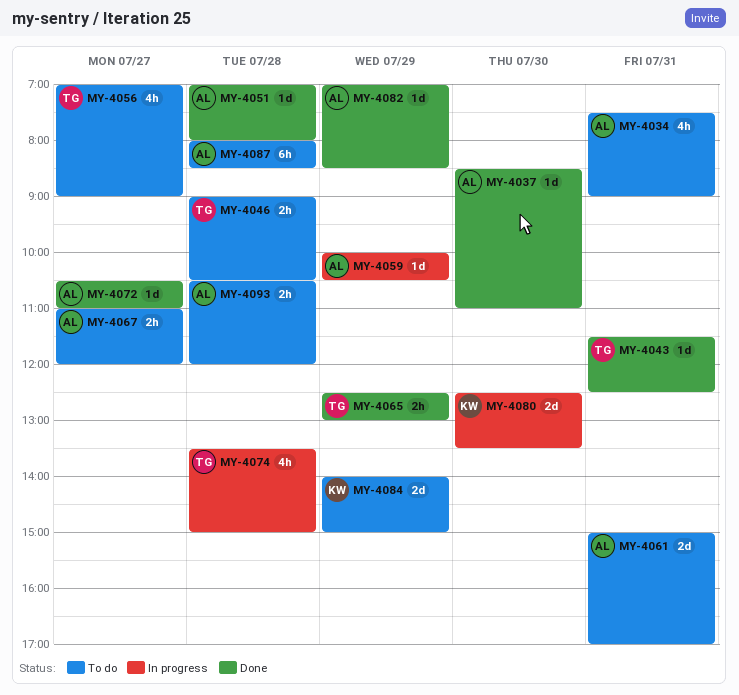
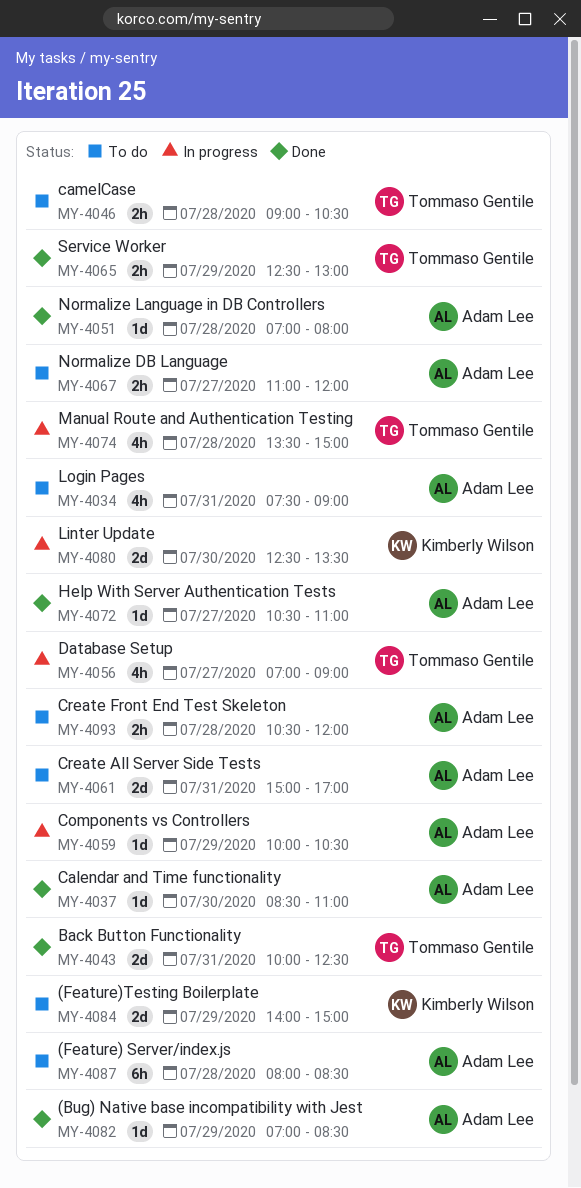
MY-4043, estimate: 1d -> 2d
MY-4043, begins: 11:30 -> 10:00
MY-4056, status: To do -> In progress

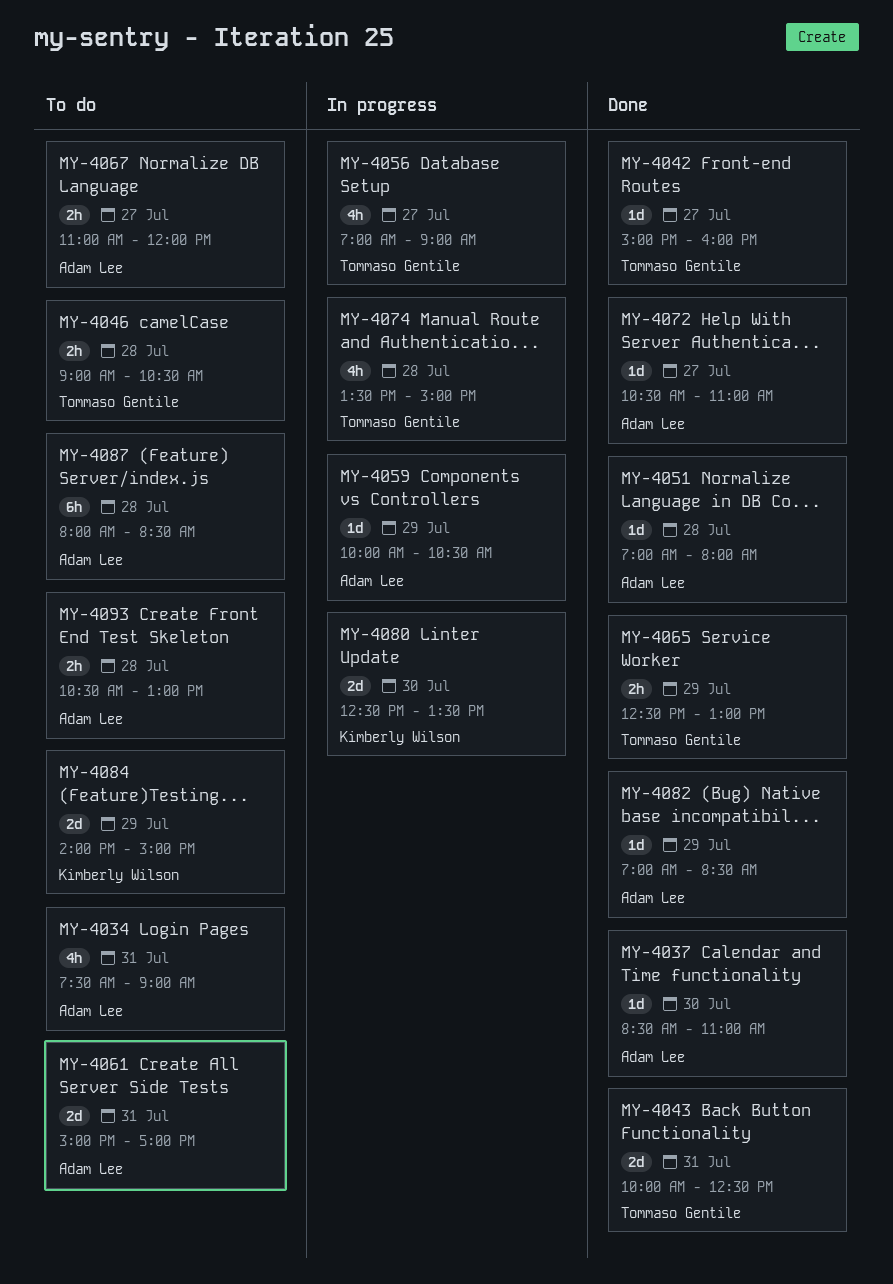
MY-4042: none -> present
MY-4093, ends: 12:00 -> 13:00

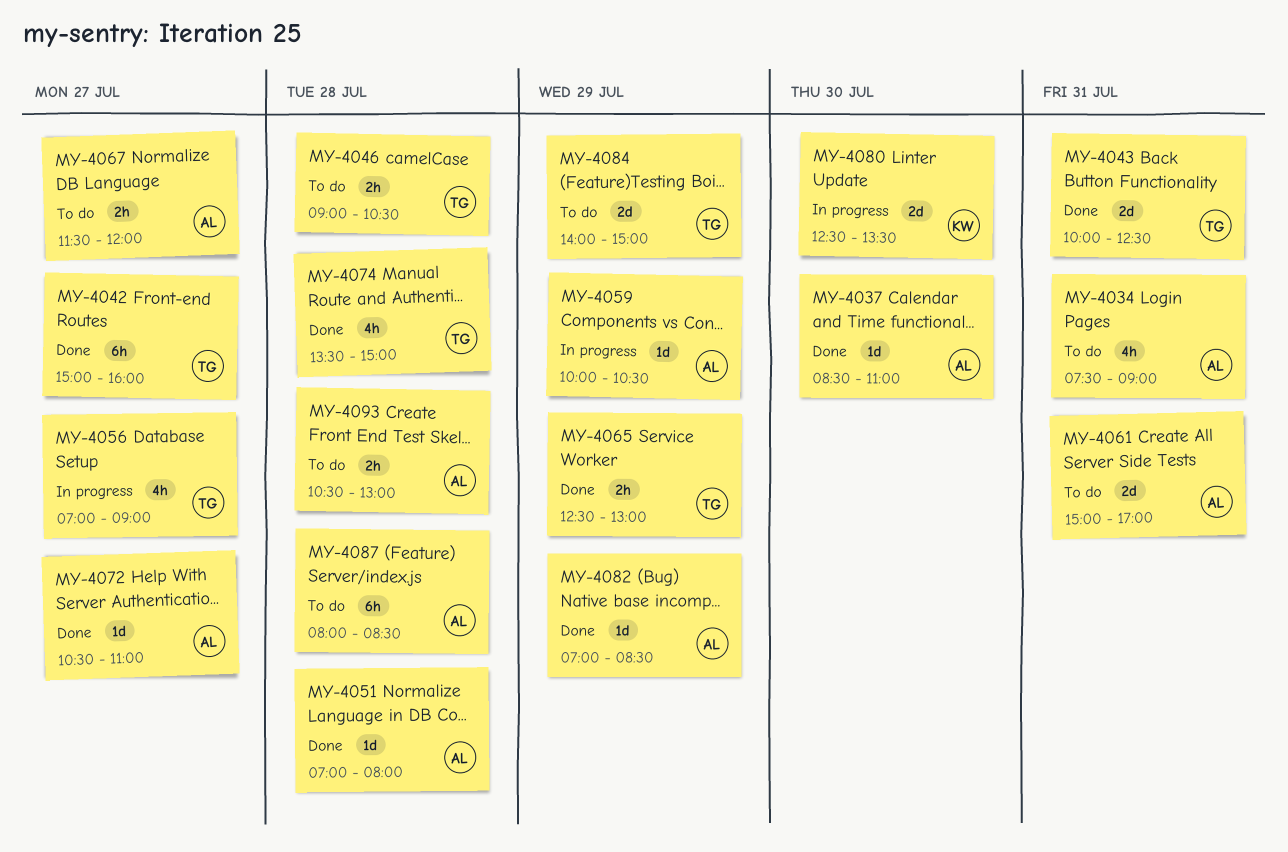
MY-4042, estimate: 1d -> 6h
MY-4067, begins: 11:00 -> 11:30
MY-4074, status: In progress -> Done
MY-4084, owner: Kimberly Wilson -> Tommaso Gentile

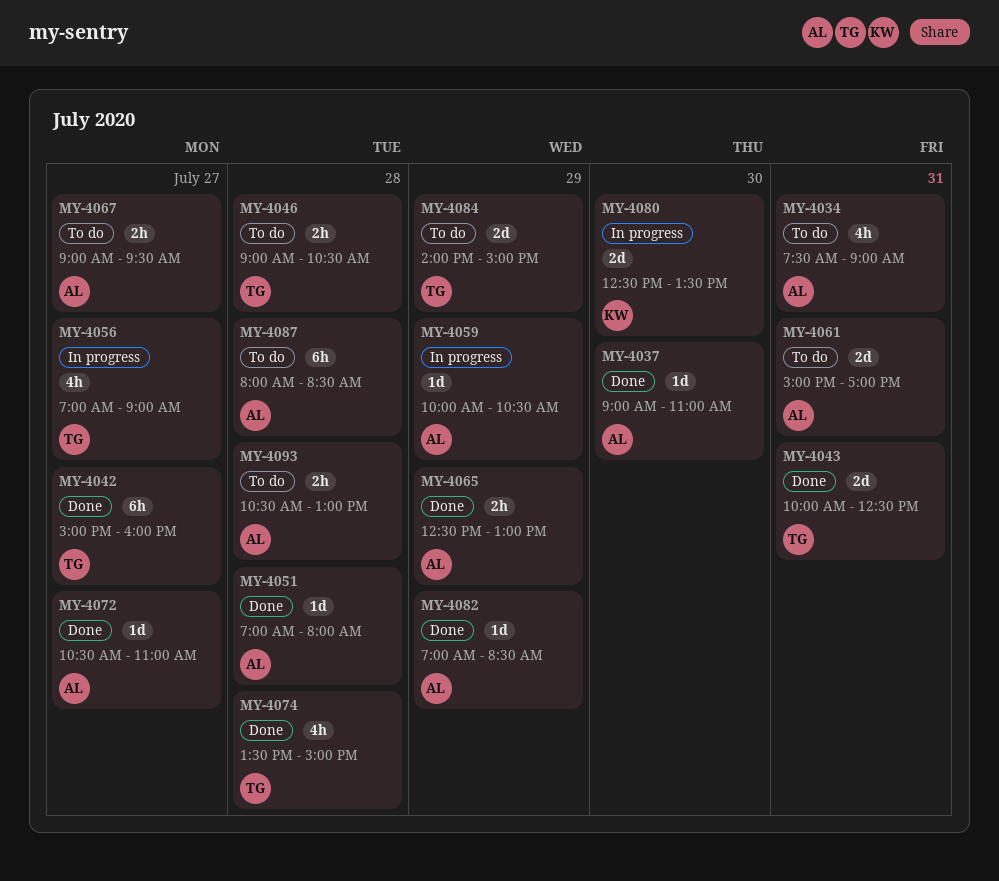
MY-4037, begins: 08:30 -> 09:00
MY-4065, owner: TG -> AL
MY-4067, begins: 11:30 -> 09:00
MY-4067, ends: 12:00 -> 09:30

